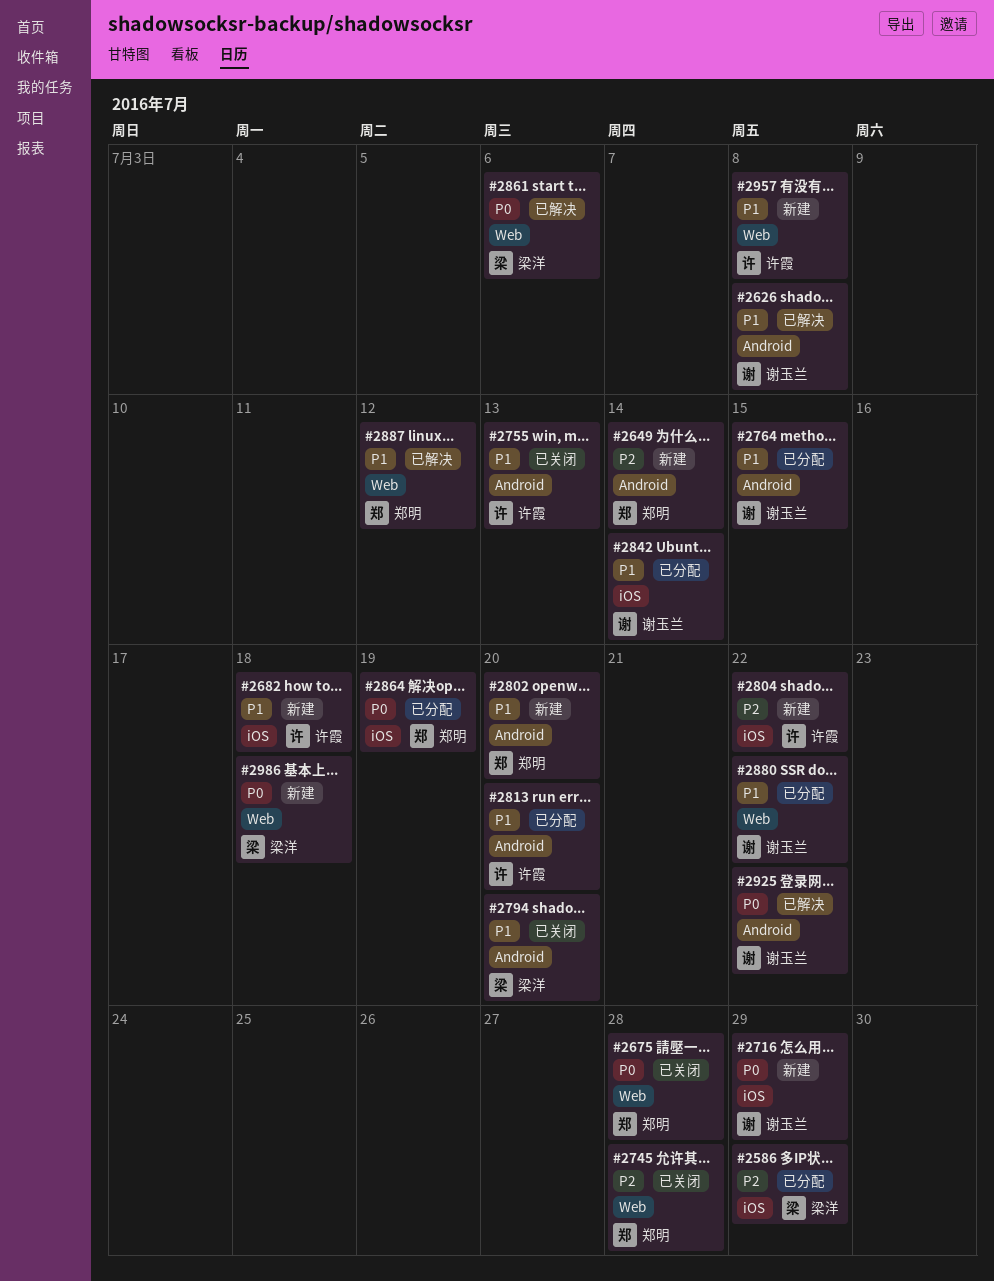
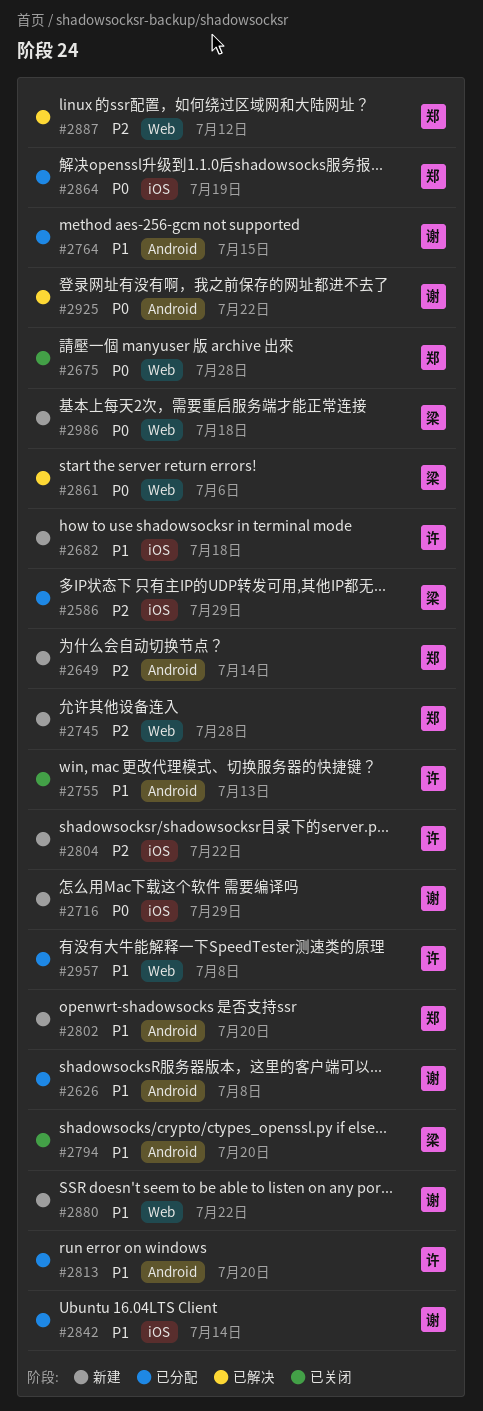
#2626, status: 已解决 -> 已分配
#2745, status: 已关闭 -> 新建
#2880, status: 已分配 -> 新建
#2887, priority: P1 -> P2
#2957, status: 新建 -> 已分配

